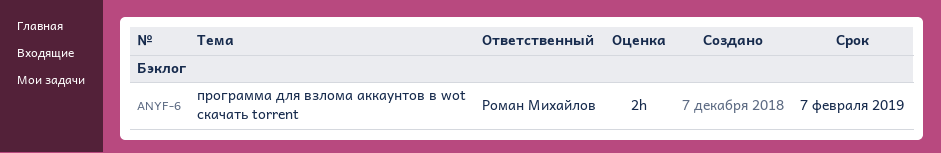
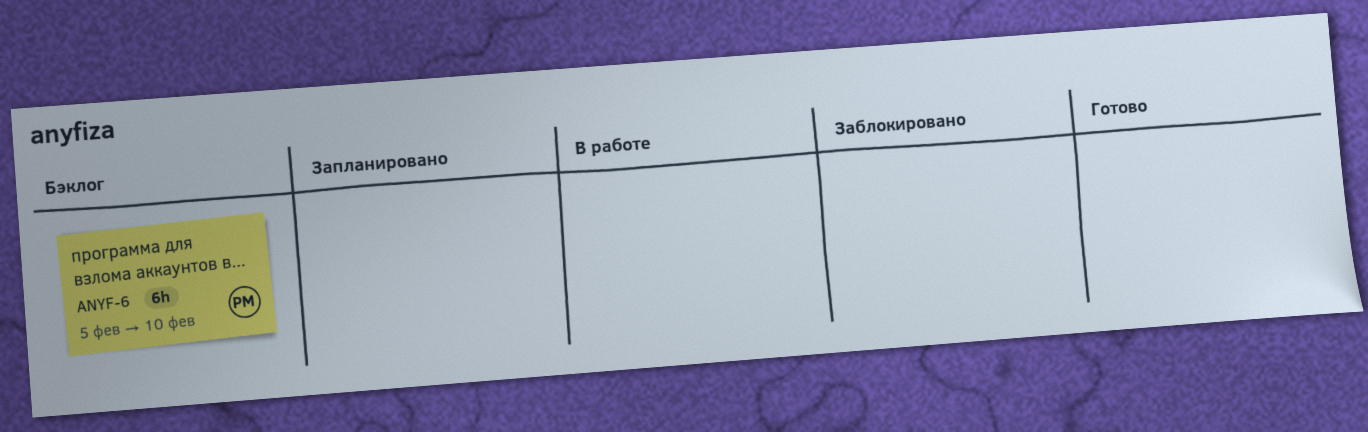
ANYF-6, estimate: 2h -> 6h
ANYF-6, due: Feb 7 -> Feb 10

